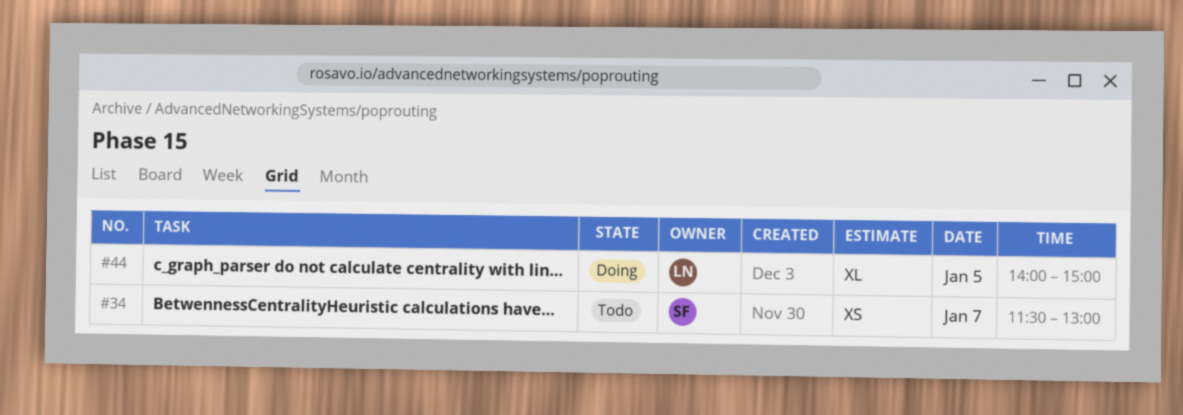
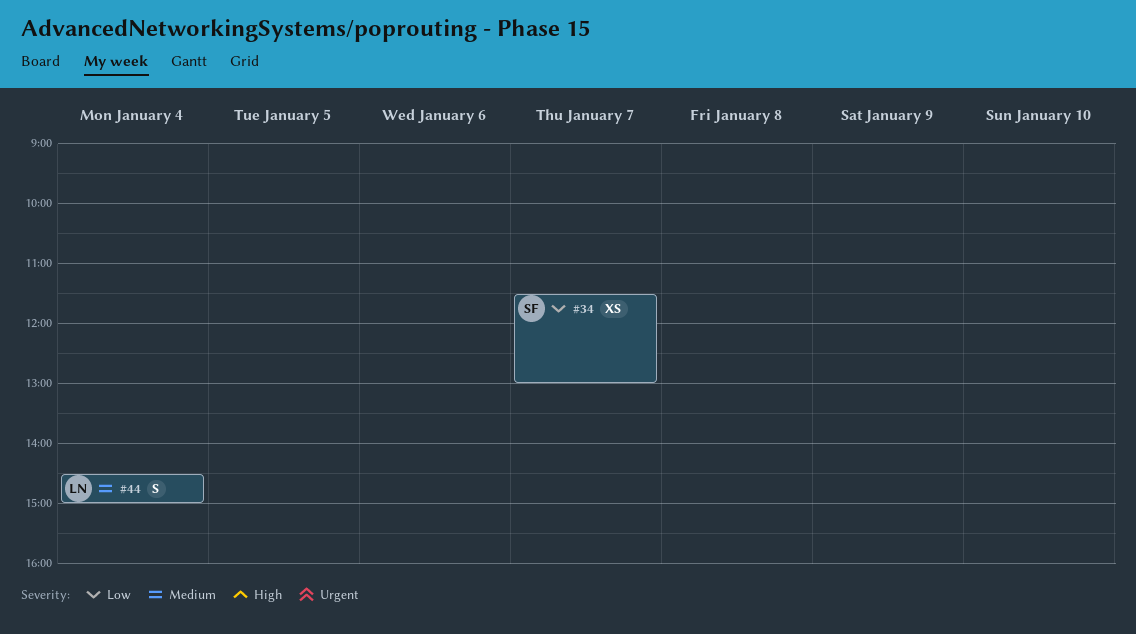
#44, estimate: XL -> S
#44, day: Jan 5 -> Jan 4
#44, begins: 14:00 -> 14:30

